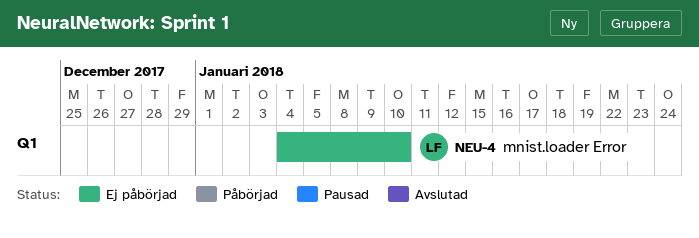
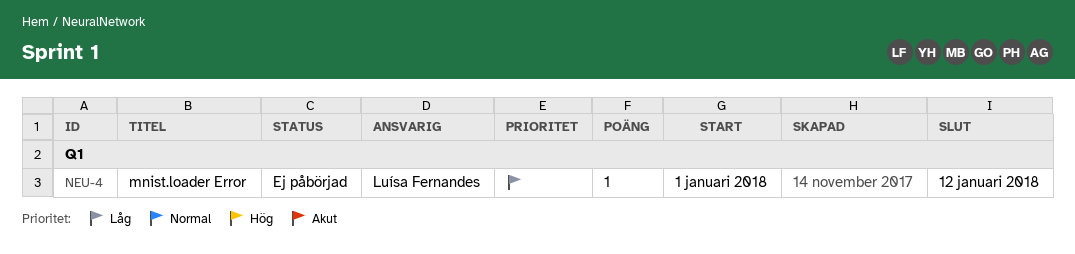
NEU-4, start: Jan 4 -> Jan 1
NEU-4, due: Jan 10 -> Jan 12

